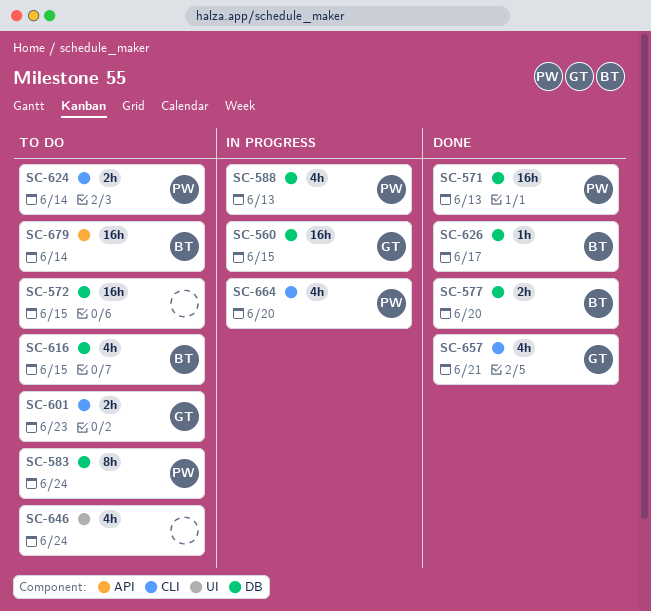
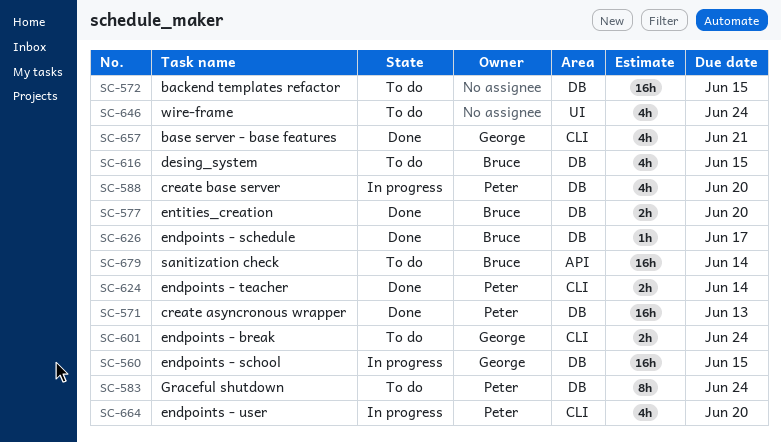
SC-588, due: Jun 13 -> Jun 20
SC-601, due: Jun 23 -> Jun 24
SC-624, status: To do -> Done

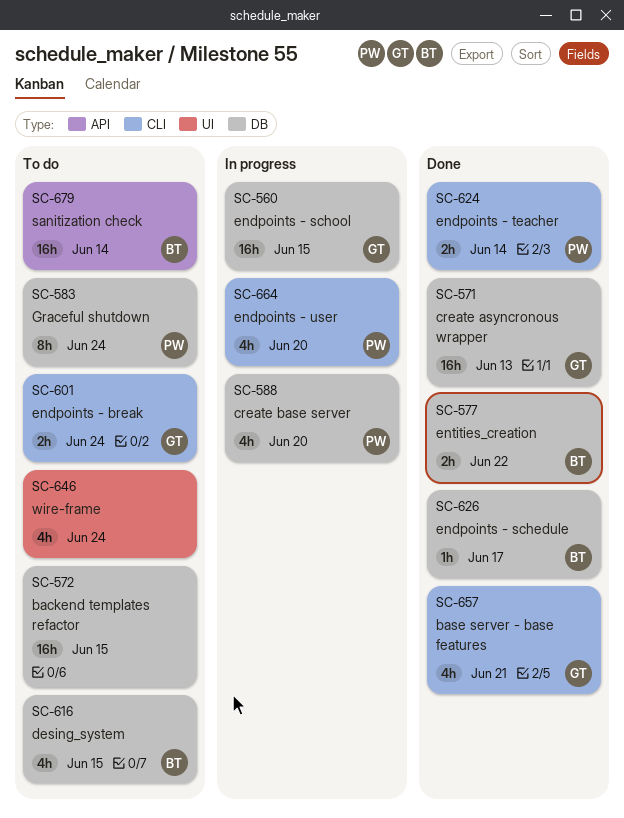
SC-571, owner: Peter -> George
SC-577, due: Jun 20 -> Jun 22

